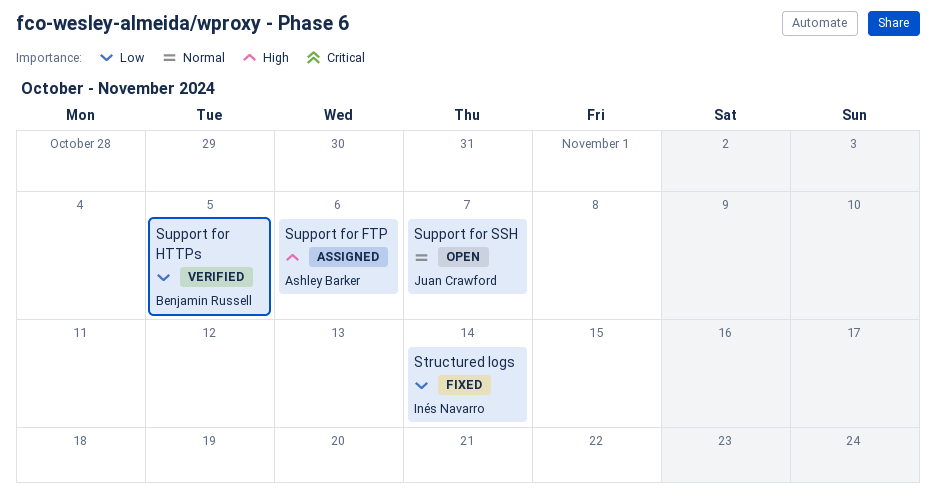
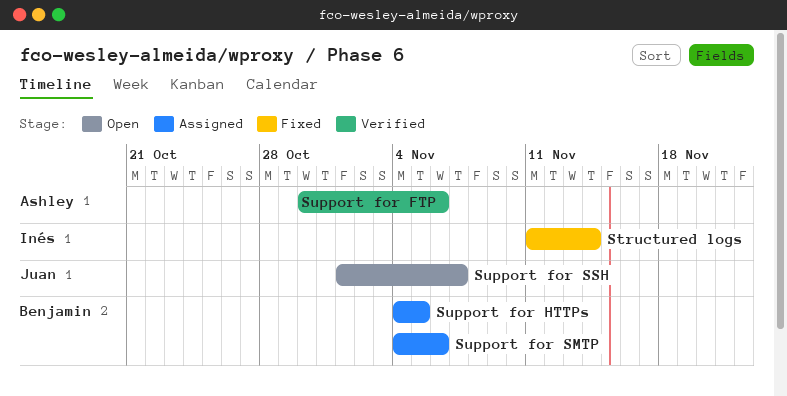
Support for FTP, status: Assigned -> Verified
Support for HTTPs, status: Verified -> Assigned
Support for SMTP: none -> present

